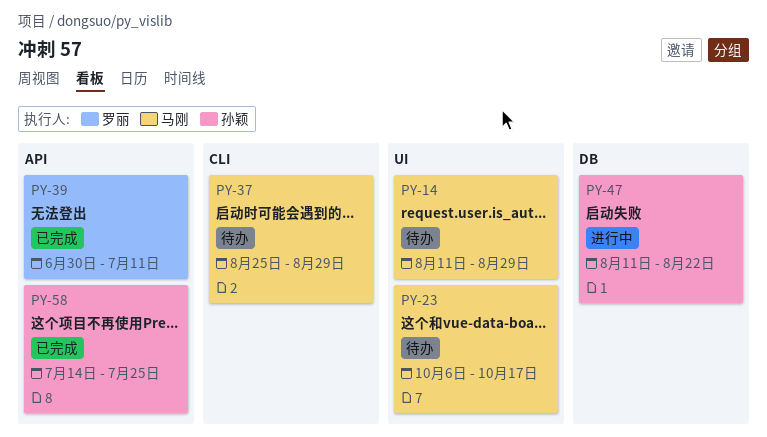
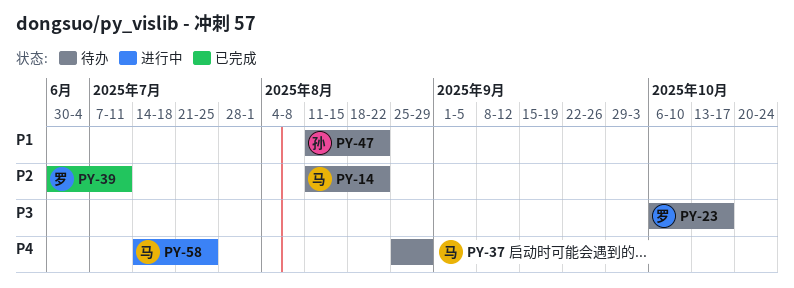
PY-14, due: Aug 29 -> Aug 22
PY-23, owner: 马刚 -> 罗丽
PY-47, status: 进行中 -> 待办
PY-58, status: 已完成 -> 进行中
PY-58, owner: 孙颖 -> 马刚

